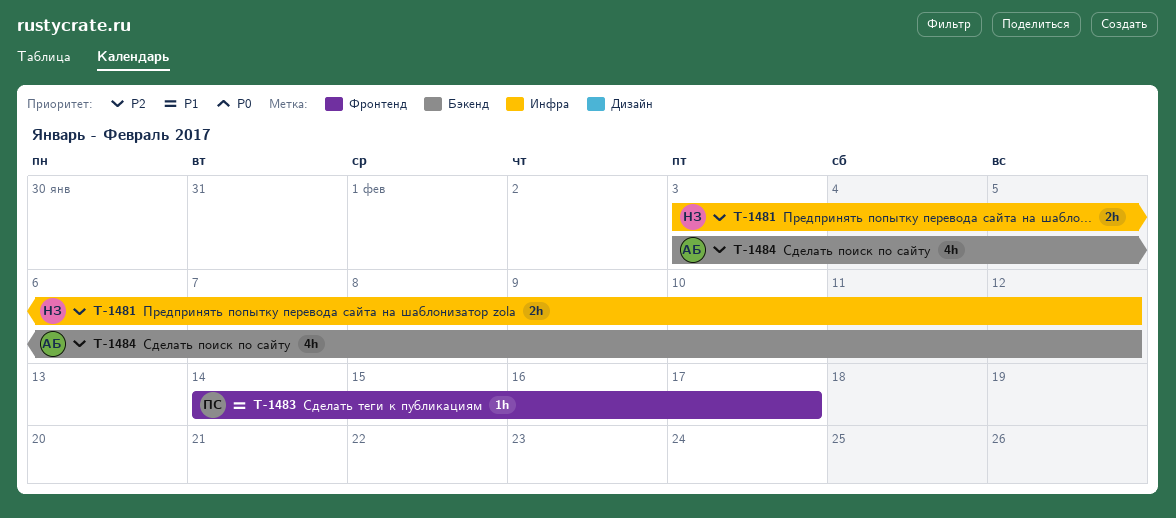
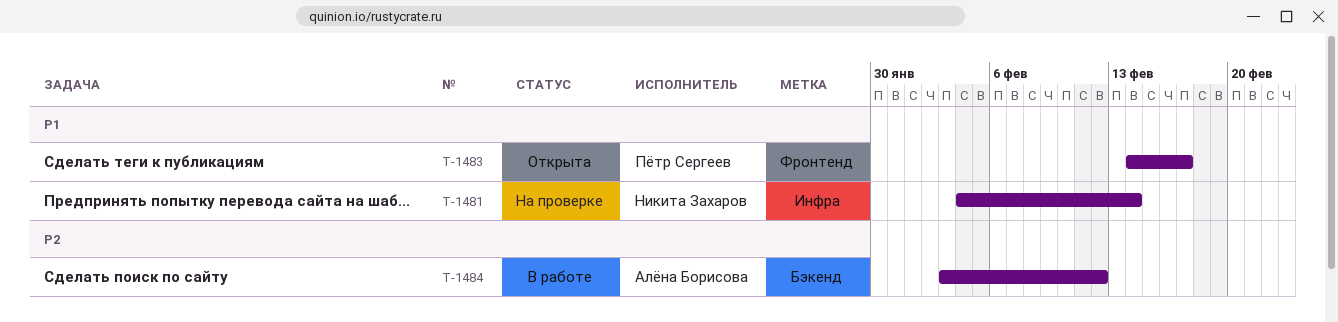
T-1481, priority: P2 -> P1
T-1481, start: Feb 3 -> Feb 4
T-1481, due: Feb 12 -> Feb 14

